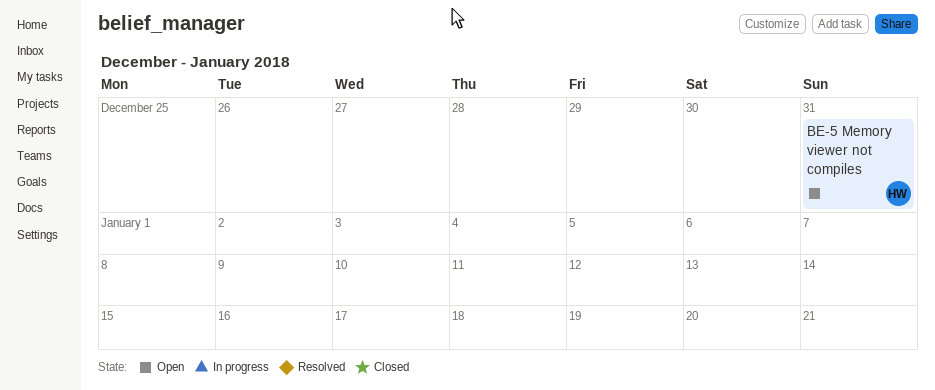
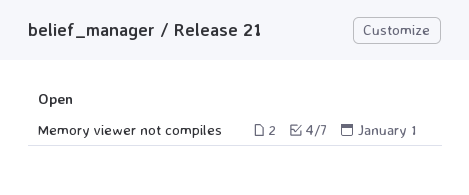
Memory viewer not compiles, due: Dec 31 -> Jan 1

